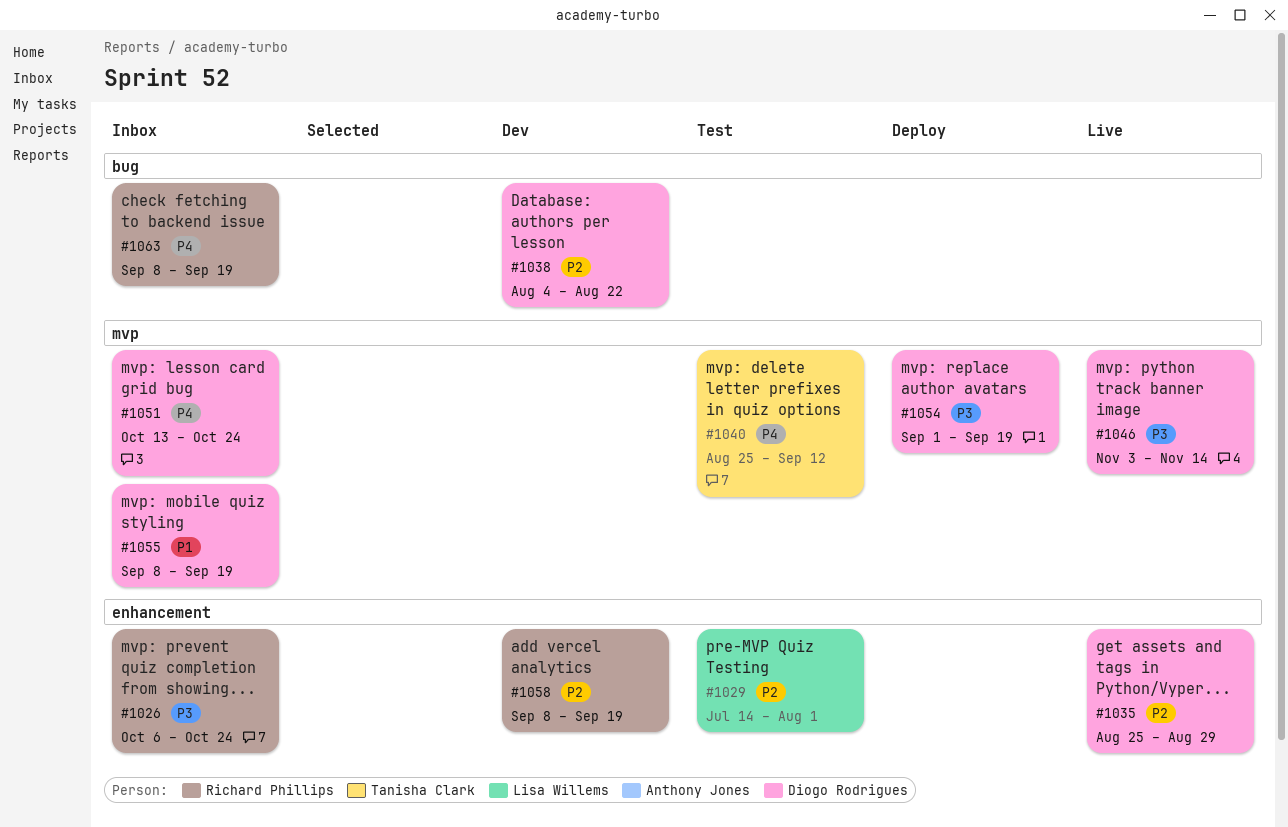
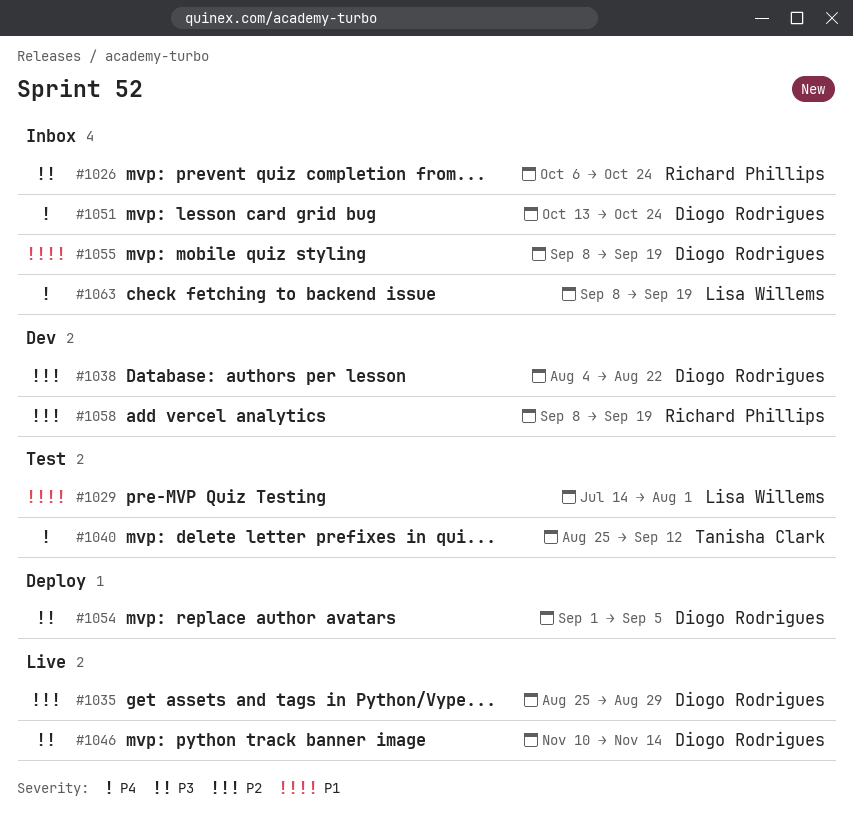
#1029, priority: P2 -> P1
#1046, start: Nov 3 -> Nov 10
#1054, due: Sep 19 -> Sep 5
#1063, owner: Richard Phillips -> Lisa Willems

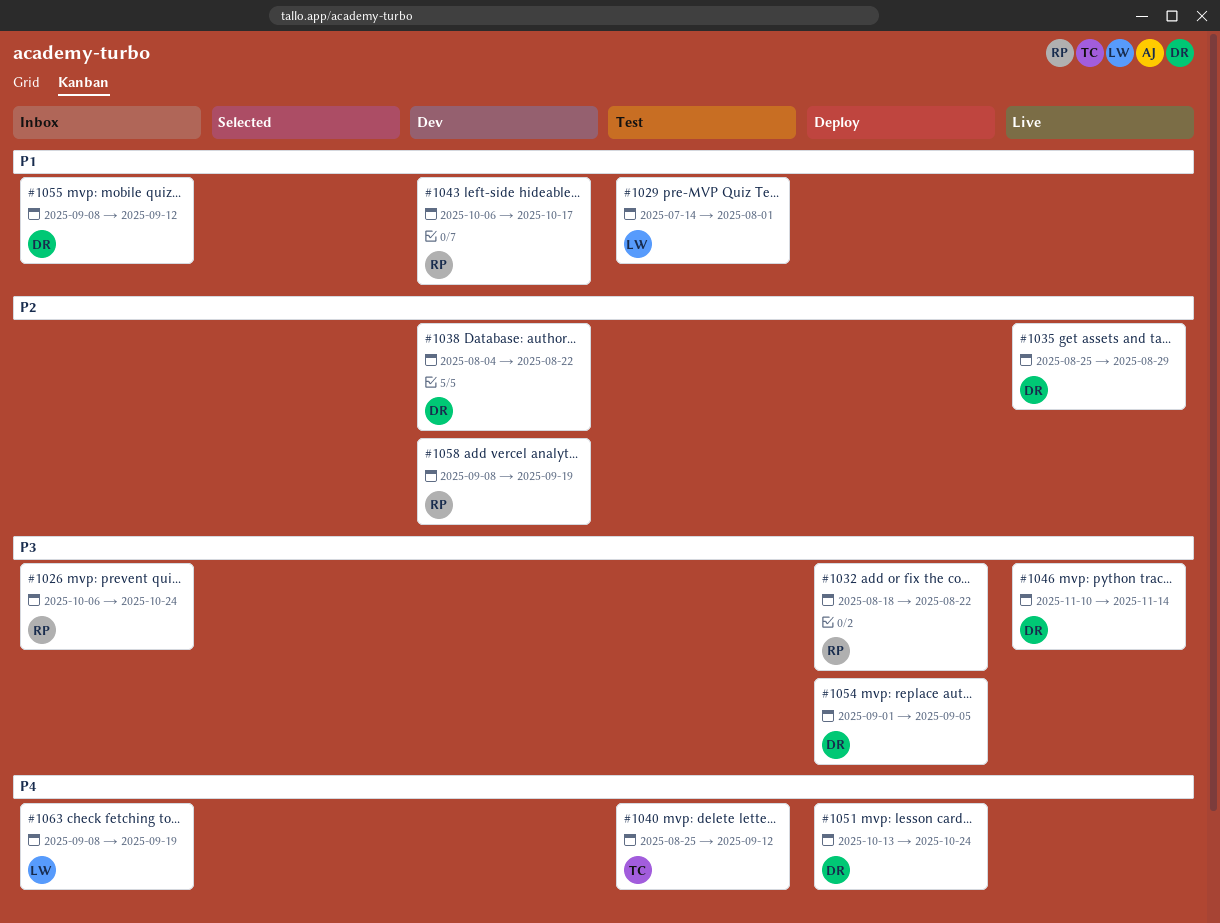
#1032: none -> present
#1043: none -> present
#1051, status: Inbox -> Deploy
#1055, due: Sep 19 -> Sep 12

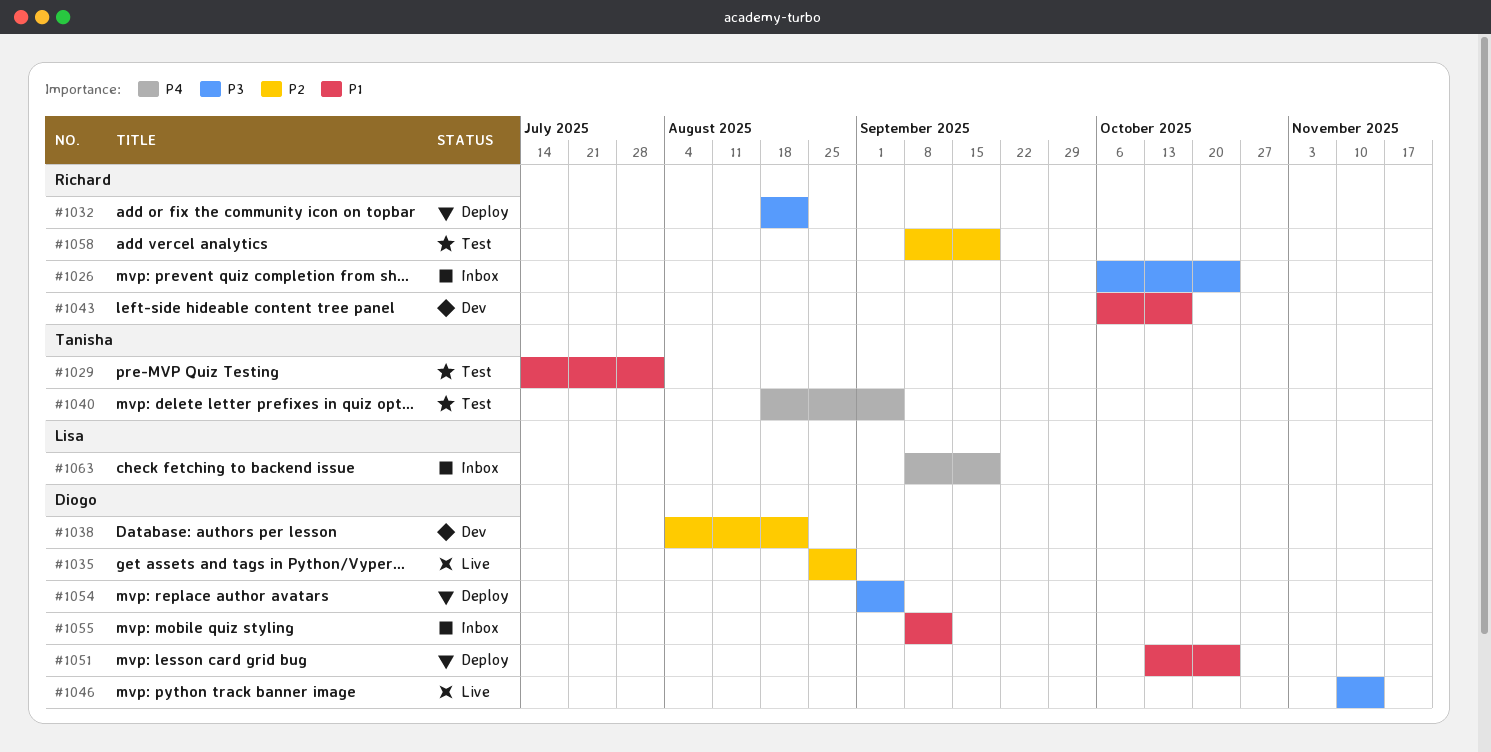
#1029, owner: Lisa -> Tanisha
#1040, start: Aug 25 -> Aug 18
#1040, due: Sep 12 -> Sep 5
#1051, priority: P4 -> P1
#1058, status: Dev -> Test

